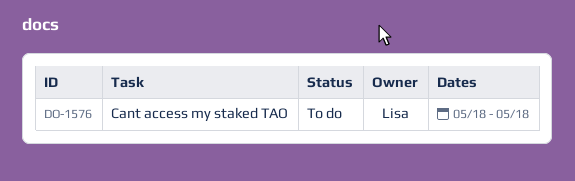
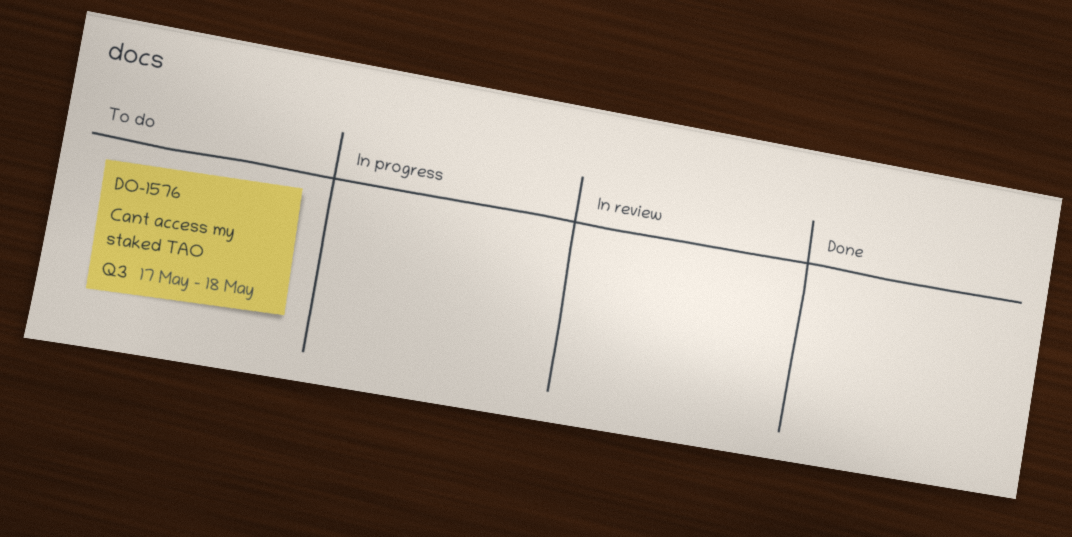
DO-1576, start: May 18 -> May 17

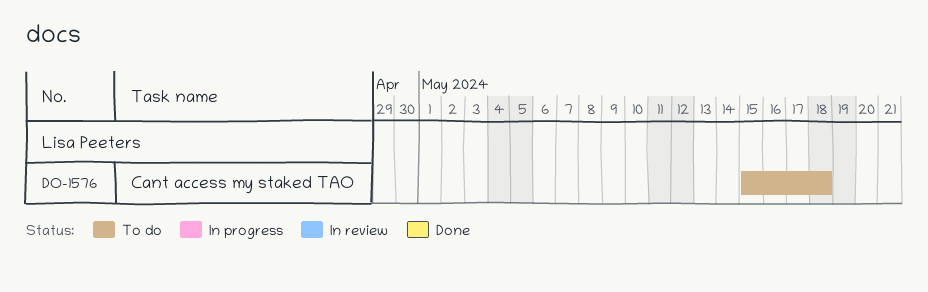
DO-1576, start: May 17 -> May 15

